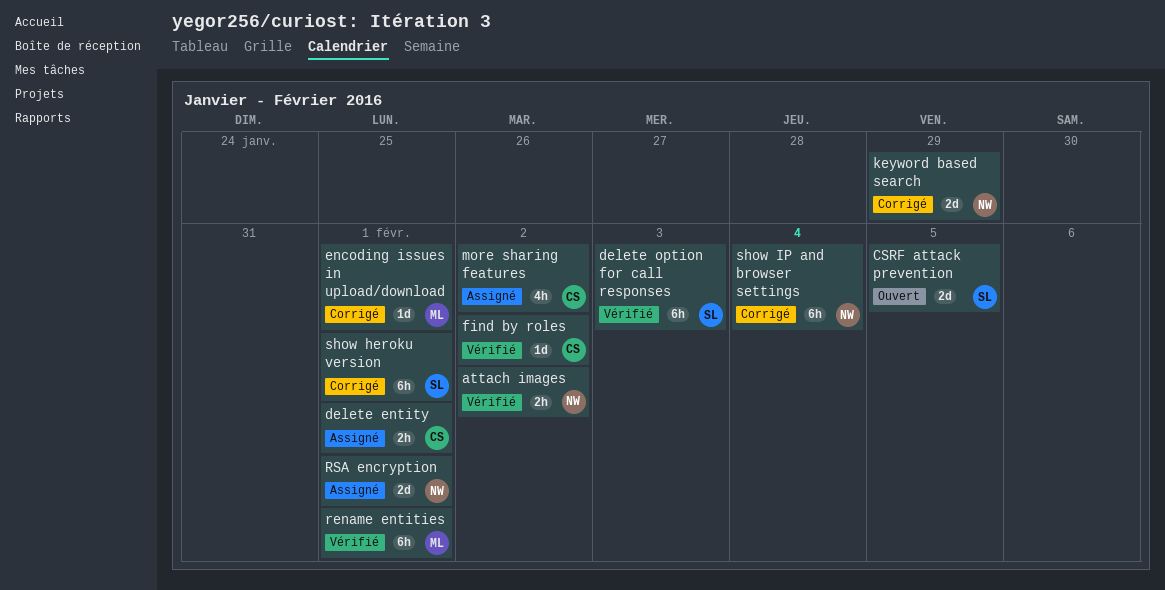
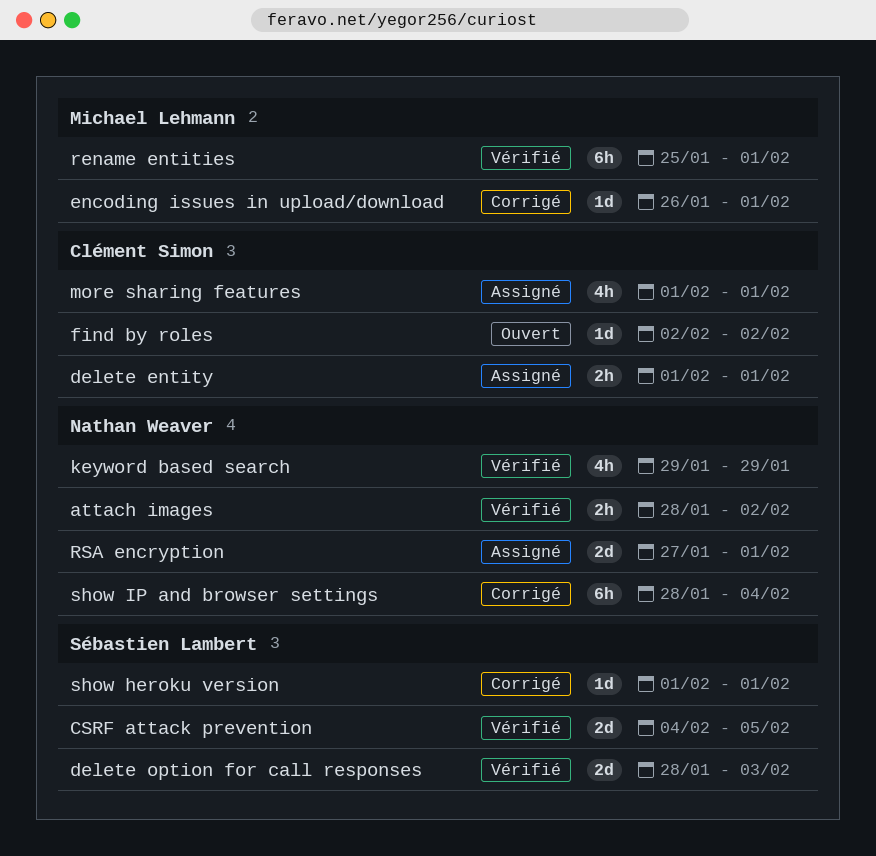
CSRF attack prevention, status: Ouvert -> Vérifié
delete option for call responses, estimate: 6h -> 2d
find by roles, status: Vérifié -> Ouvert
keyword based search, status: Corrigé -> Vérifié
keyword based search, estimate: 2d -> 4h
more sharing features, due: Feb 2 -> Feb 1
show heroku version, estimate: 6h -> 1d

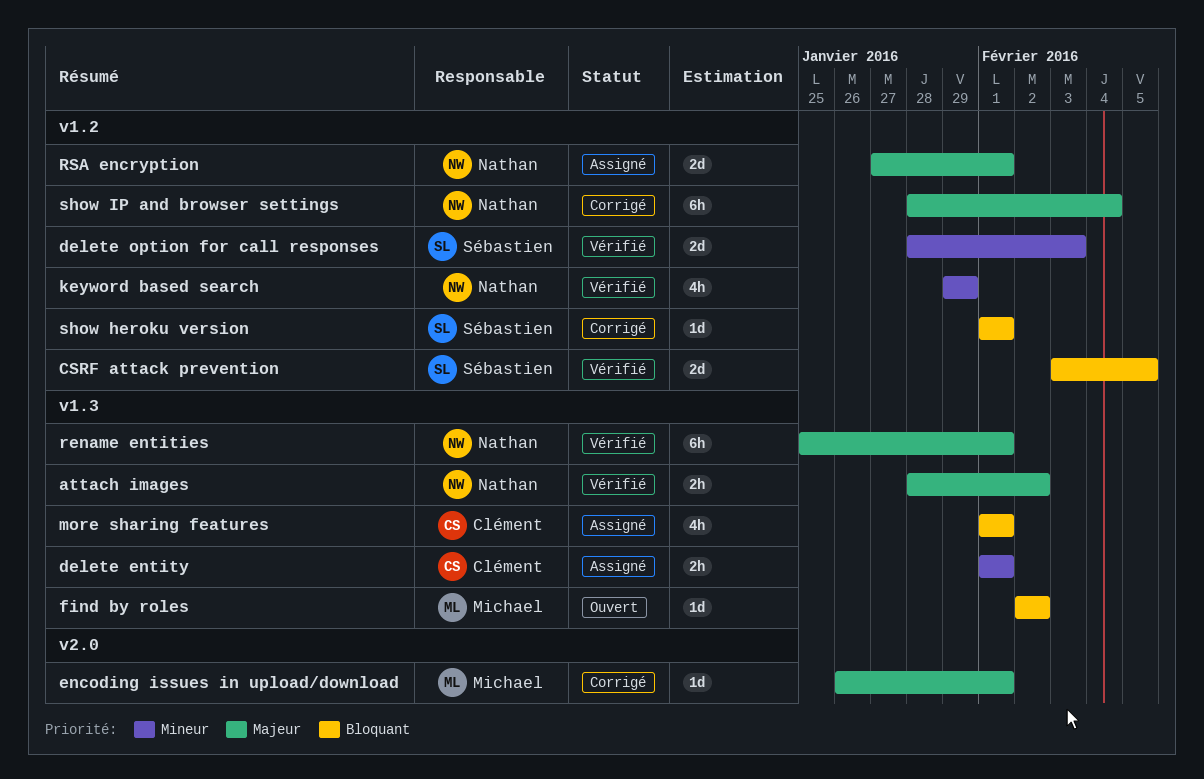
CSRF attack prevention, start: Feb 4 -> Feb 3
find by roles, owner: Clément Simon -> Michael Lehmann
rename entities, owner: Michael Lehmann -> Nathan Weaver

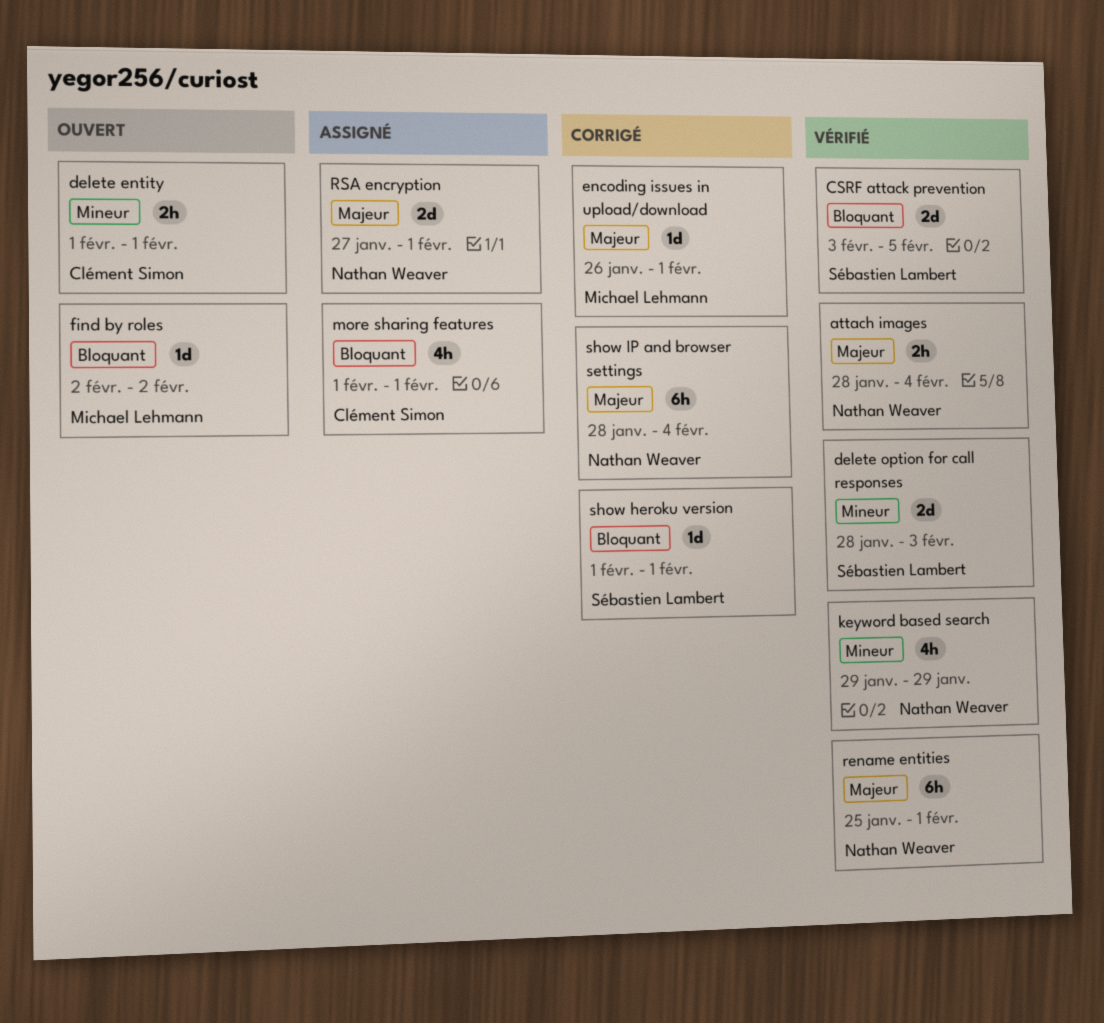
attach images, due: Feb 2 -> Feb 4
delete entity, status: Assigné -> Ouvert

